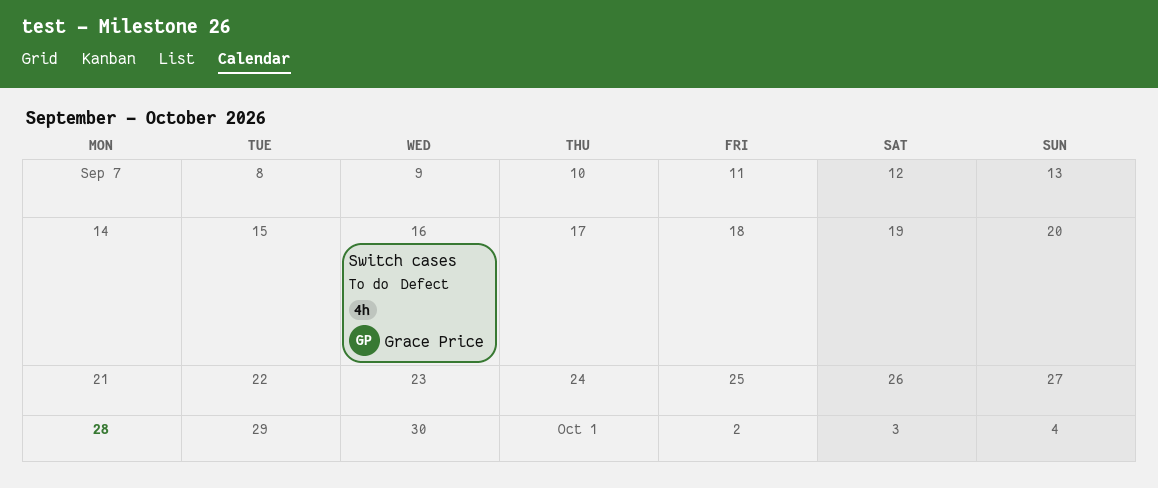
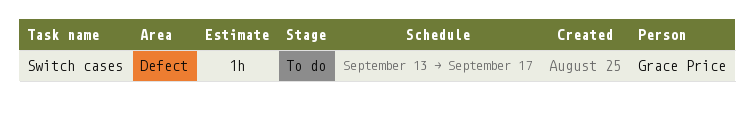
Switch cases, estimate: 4h -> 1h
Switch cases, due: Sep 16 -> Sep 17

